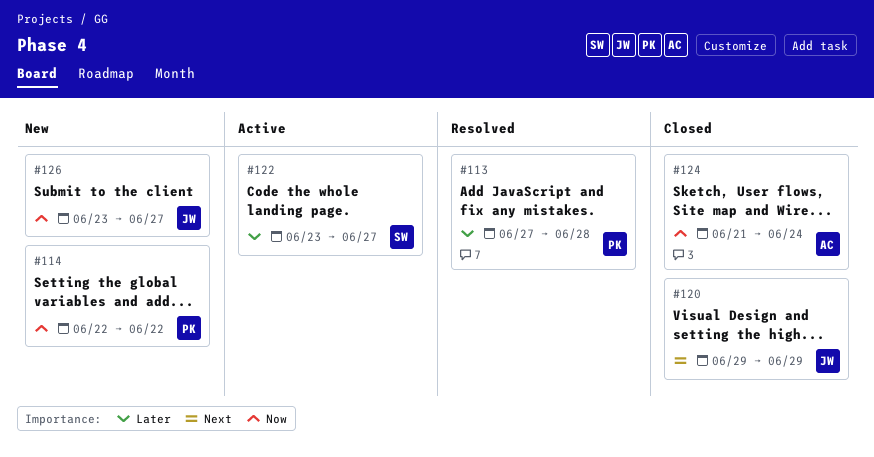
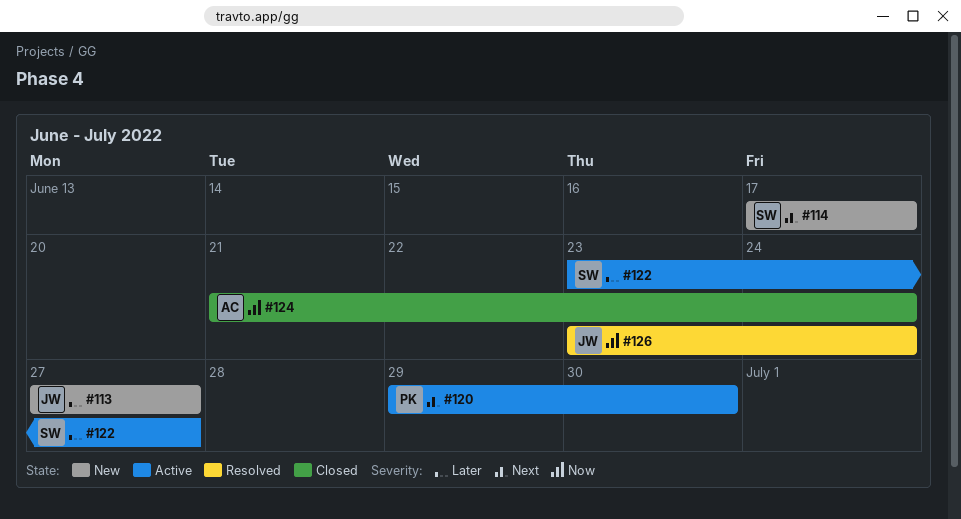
#113, status: Resolved -> New
#113, owner: PK -> JW
#113, due: Jun 28 -> Jun 27
#114, owner: PK -> SW
#114, priority: Now -> Next
#114, start: Jun 22 -> Jun 17
#114, due: Jun 22 -> Jun 17
#120, status: Closed -> Active
#120, owner: JW -> PK
#120, due: Jun 29 -> Jun 30
#126, status: New -> Resolved
#126, due: Jun 27 -> Jun 24

